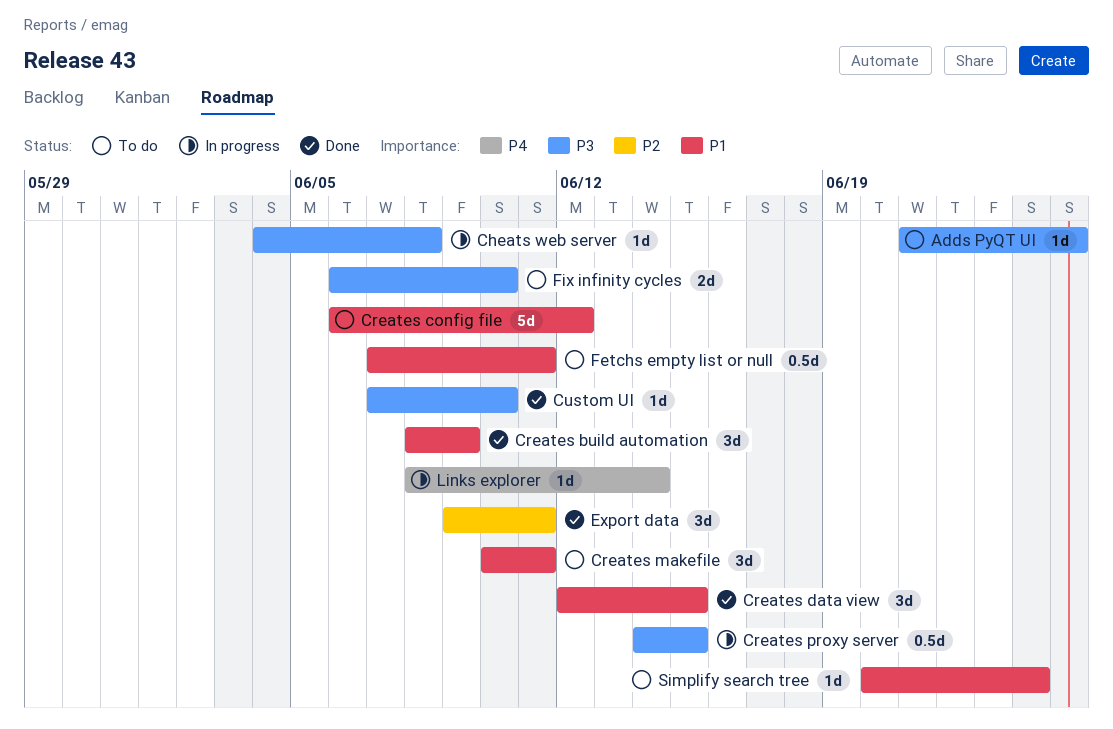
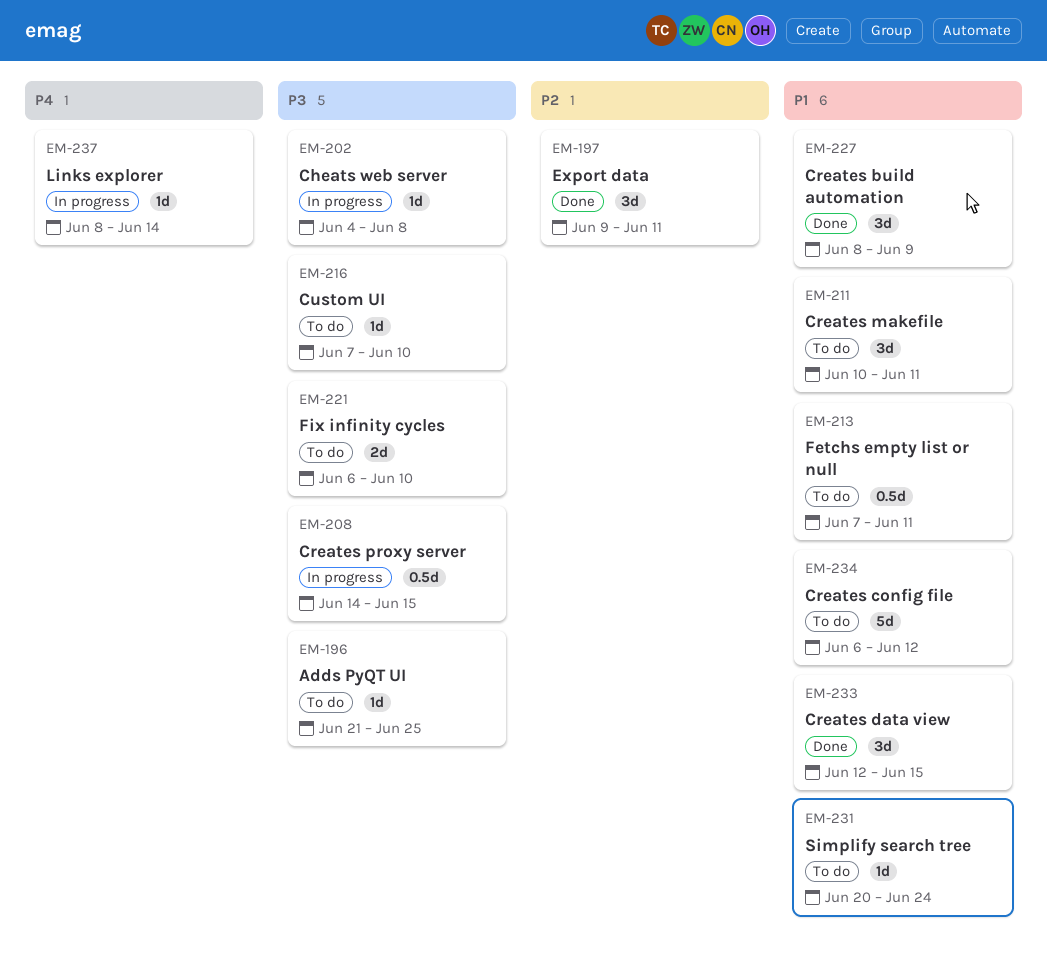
Custom UI, status: Done -> To do

